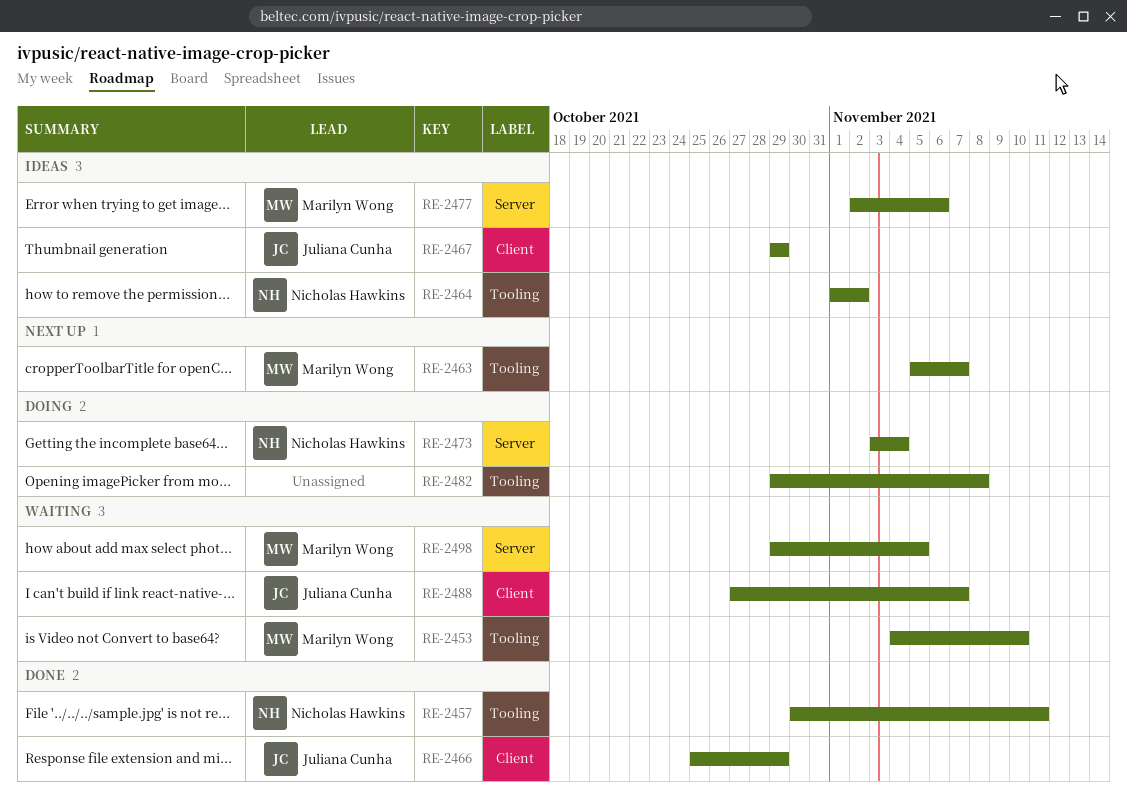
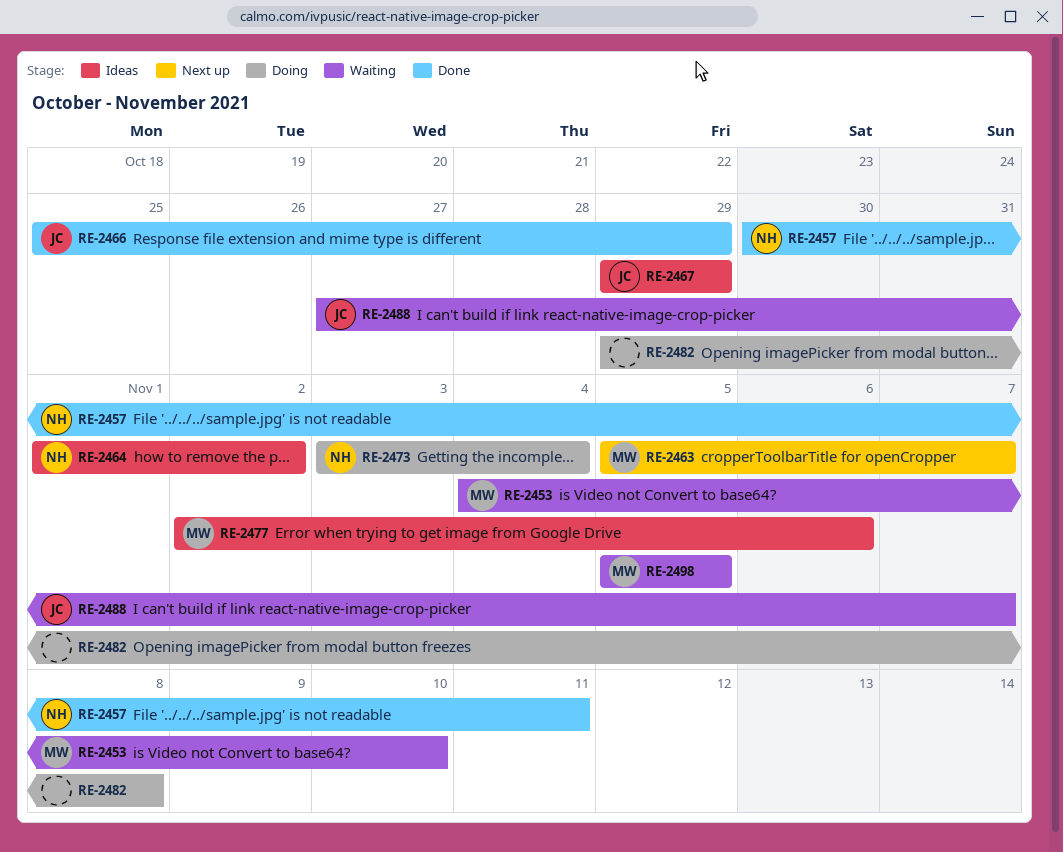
RE-2498, start: Oct 29 -> Nov 5

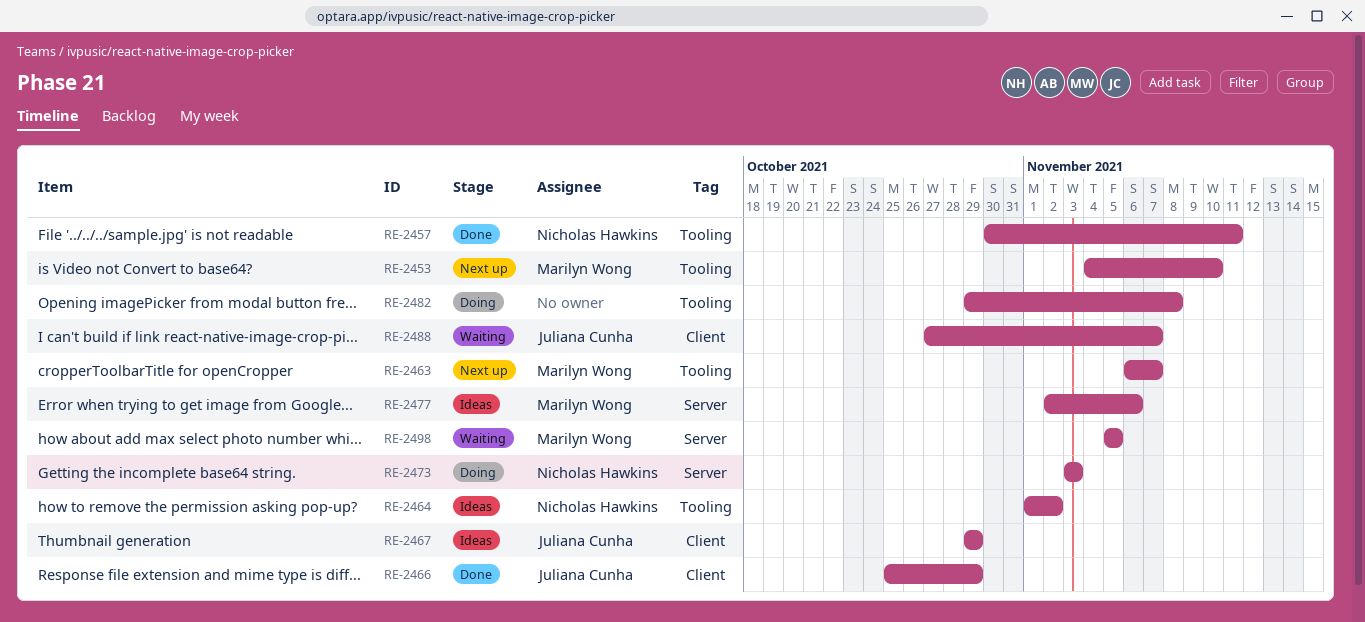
RE-2453, status: Waiting -> Next up
RE-2463, start: Nov 5 -> Nov 6
RE-2473, due: Nov 4 -> Nov 3

